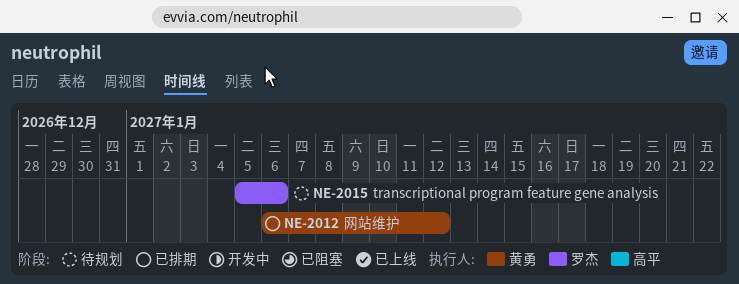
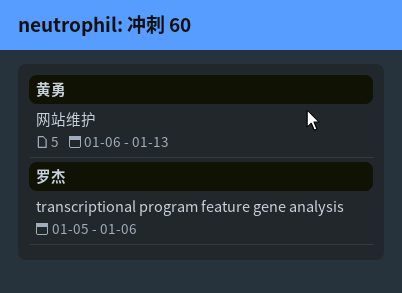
网站维护, due: Jan 12 -> Jan 13

